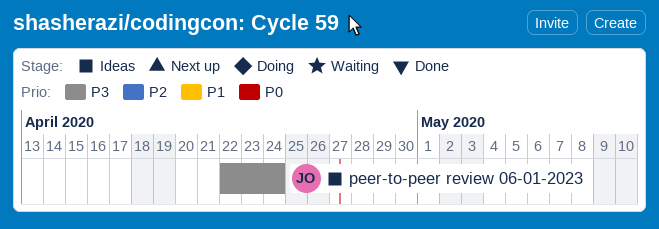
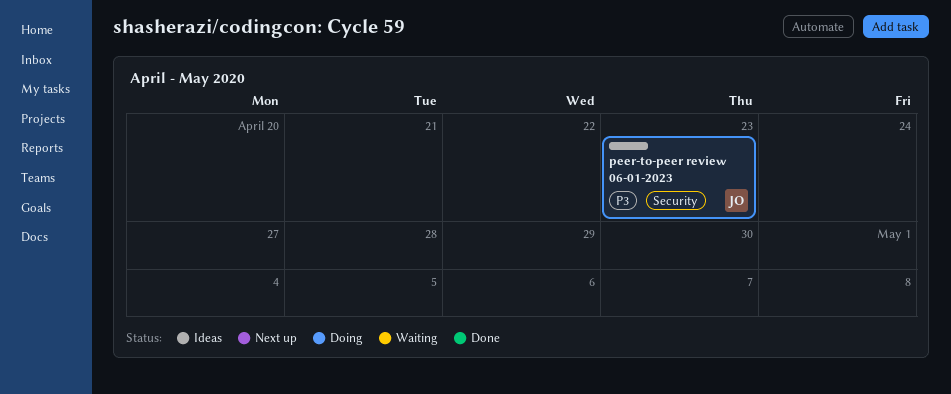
peer-to-peer review 06-01-2023, due: Apr 24 -> Apr 23

